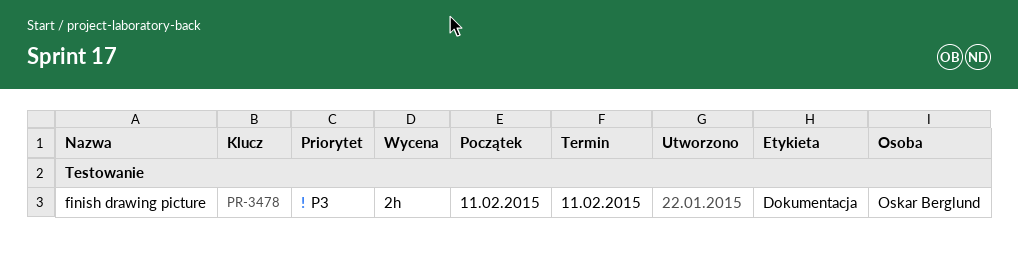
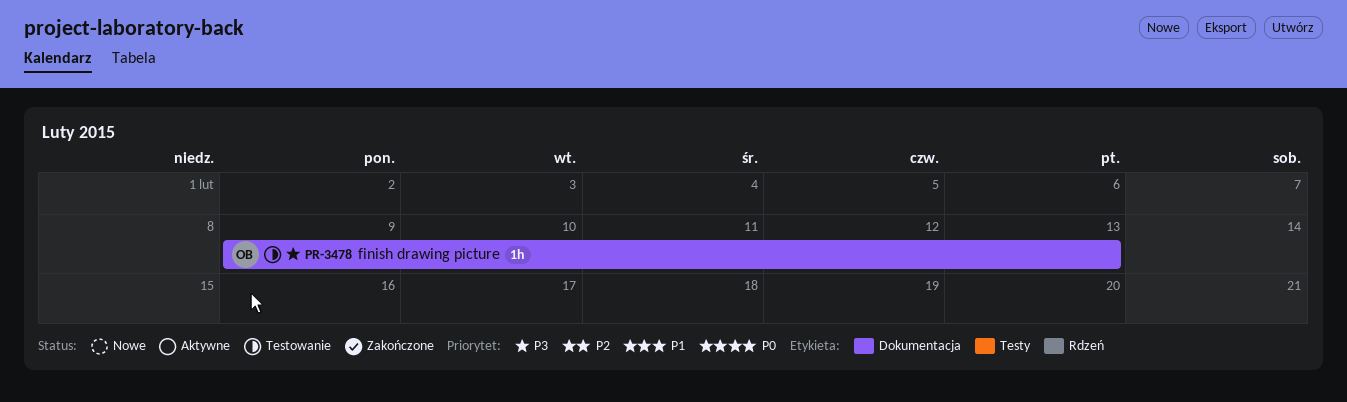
PR-3478, estimate: 2h -> 1h
PR-3478, start: Feb 11 -> Feb 9
PR-3478, due: Feb 11 -> Feb 13

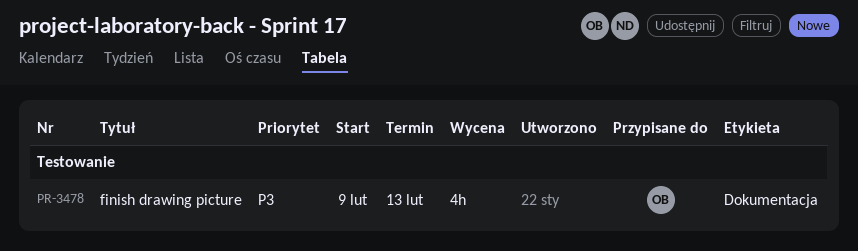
PR-3478, estimate: 1h -> 4h

